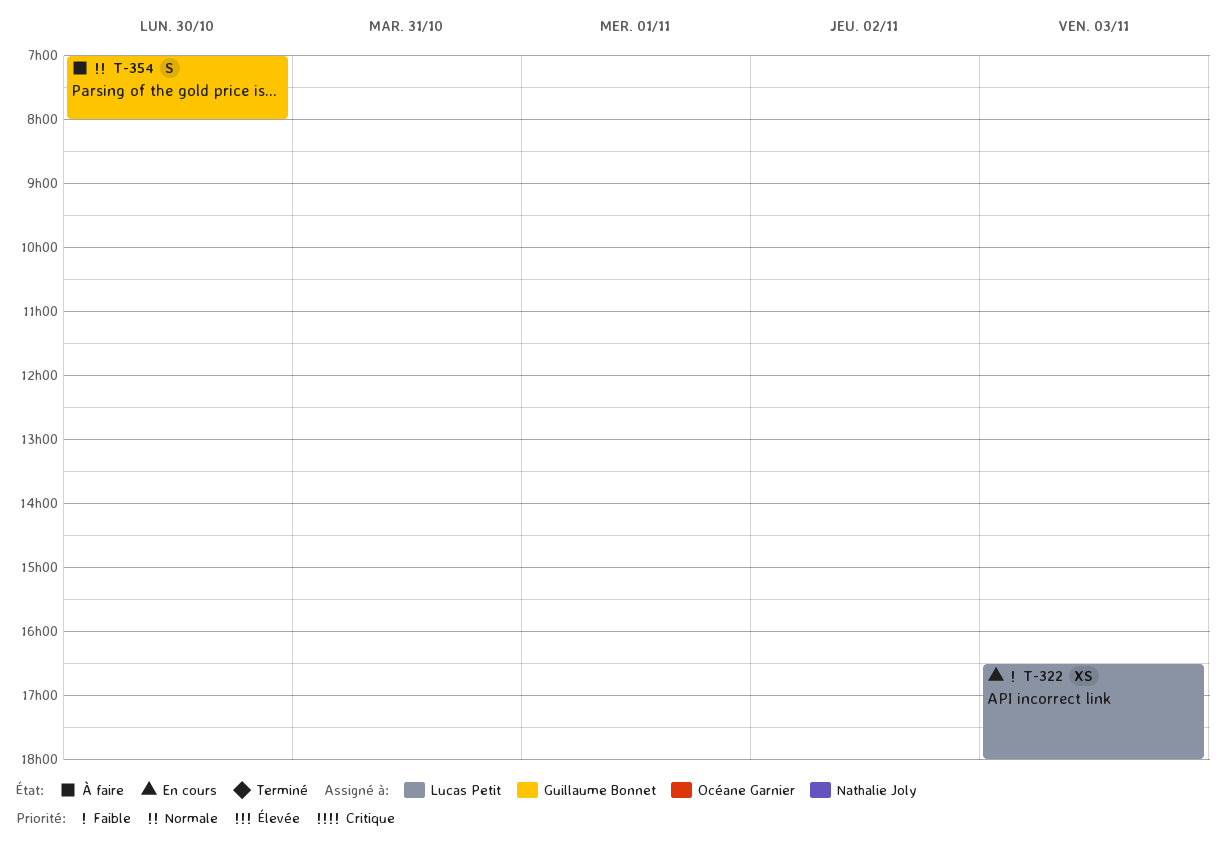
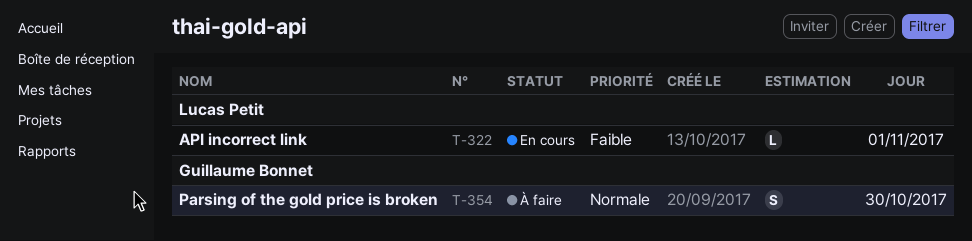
T-322, estimate: XS -> L
T-322, day: Nov 3 -> Nov 1

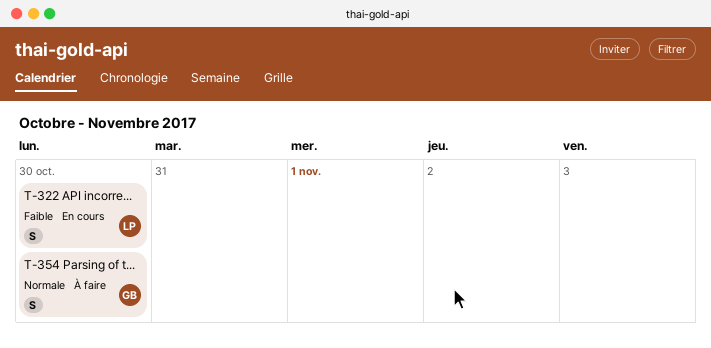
T-322, estimate: L -> S
T-322, day: Nov 1 -> Oct 30

